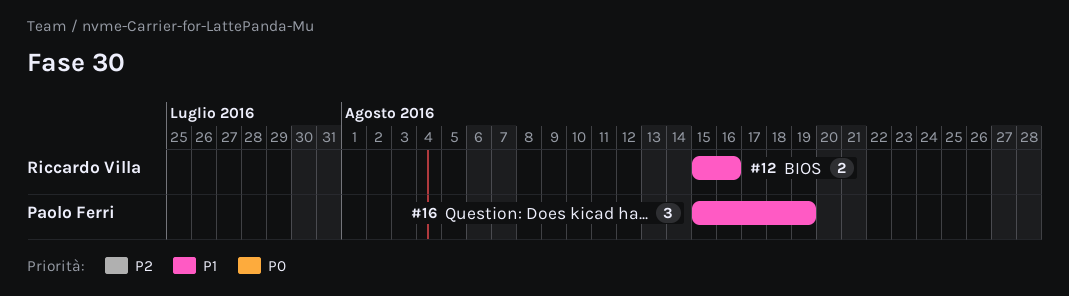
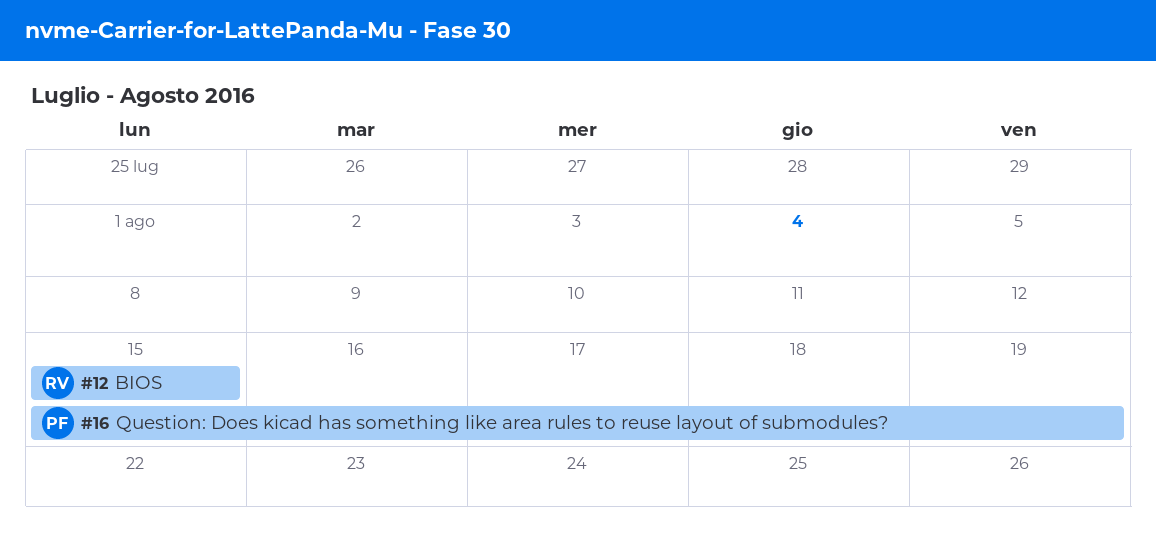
#12, due: Aug 16 -> Aug 15

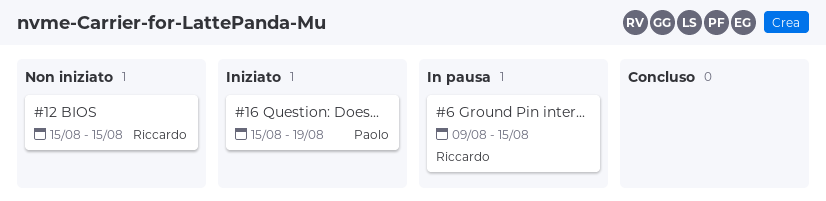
#6: none -> present

